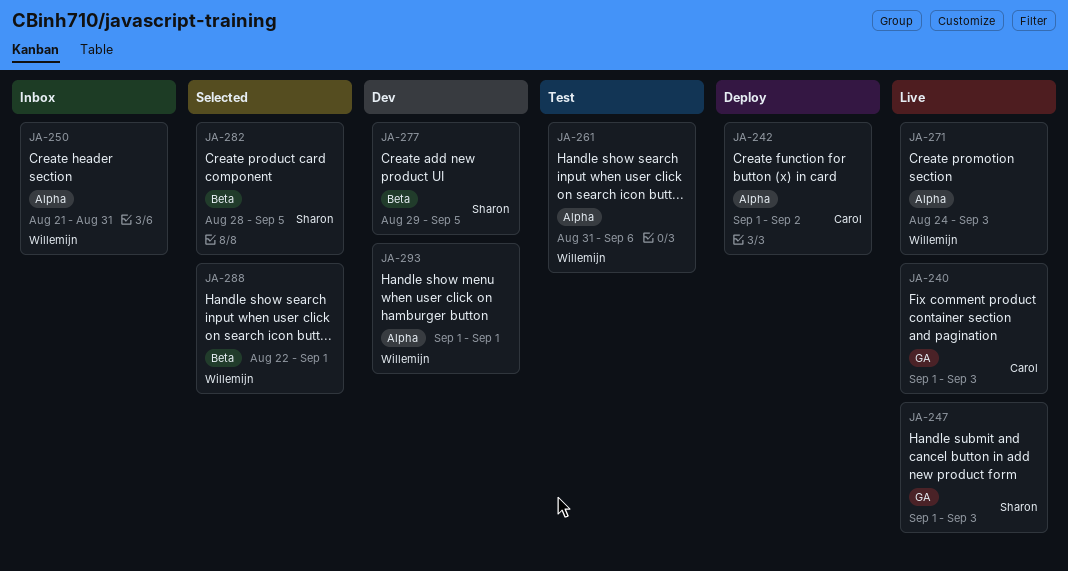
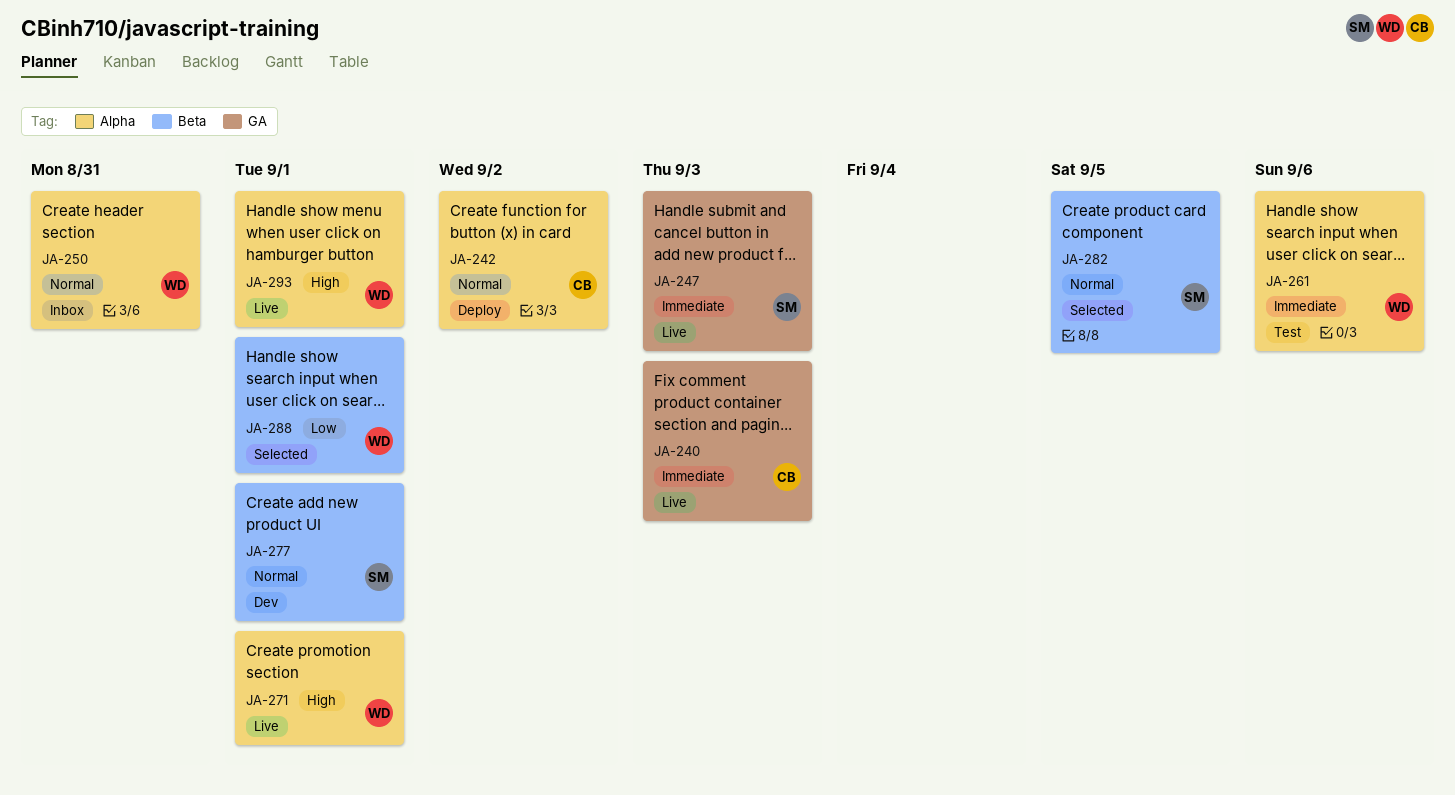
JA-271, due: Sep 3 -> Sep 1
JA-277, due: Sep 5 -> Sep 1
JA-293, status: Dev -> Live

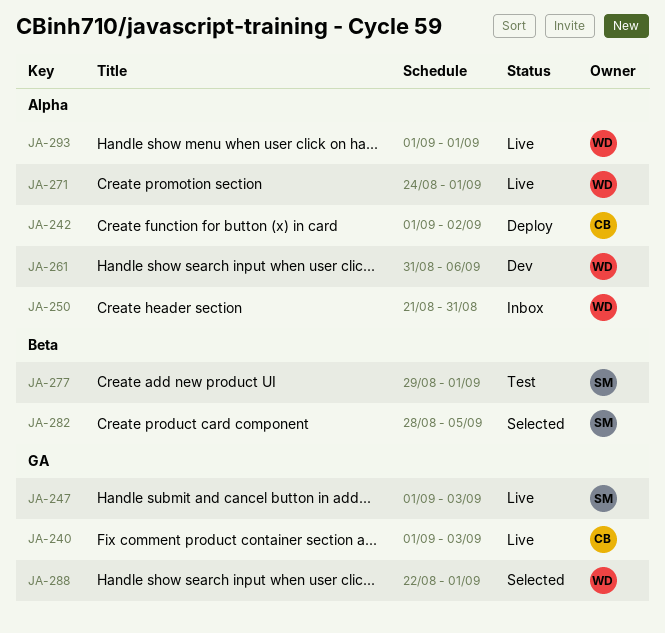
JA-261, status: Test -> Dev
JA-277, status: Dev -> Test
JA-288, label: Beta -> GA

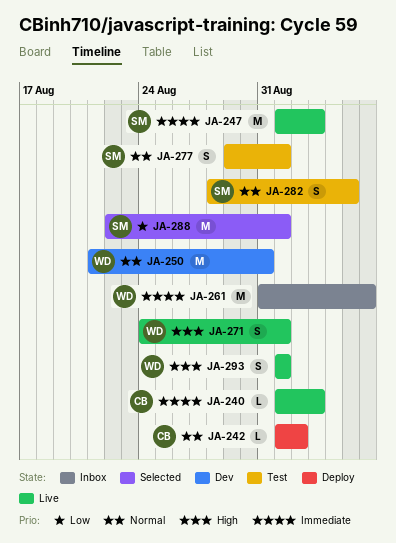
JA-250, status: Inbox -> Dev
JA-261, status: Dev -> Inbox
JA-282, status: Selected -> Test
JA-288, owner: WD -> SM

